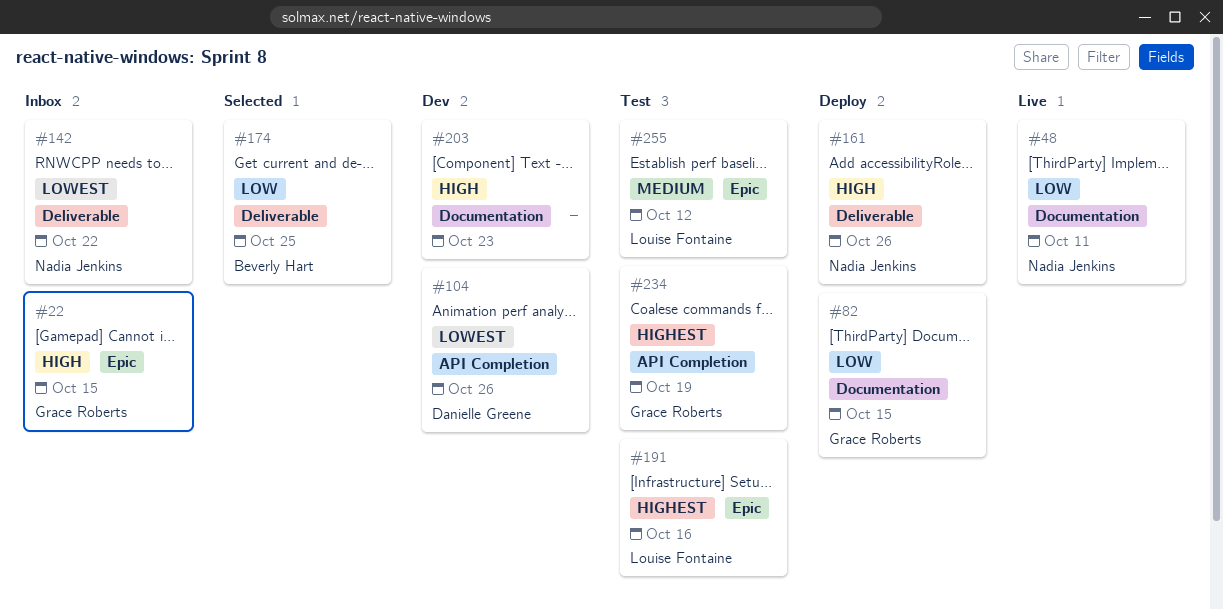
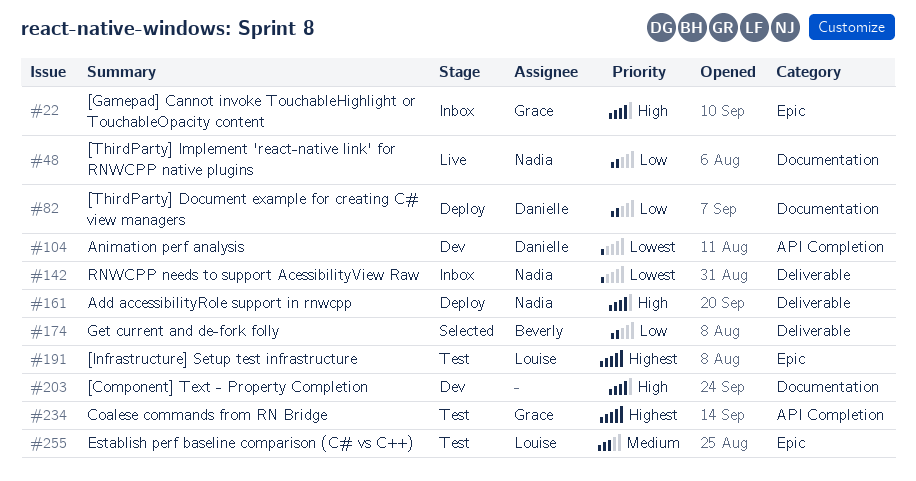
#82, owner: Grace Roberts -> Danielle Greene

